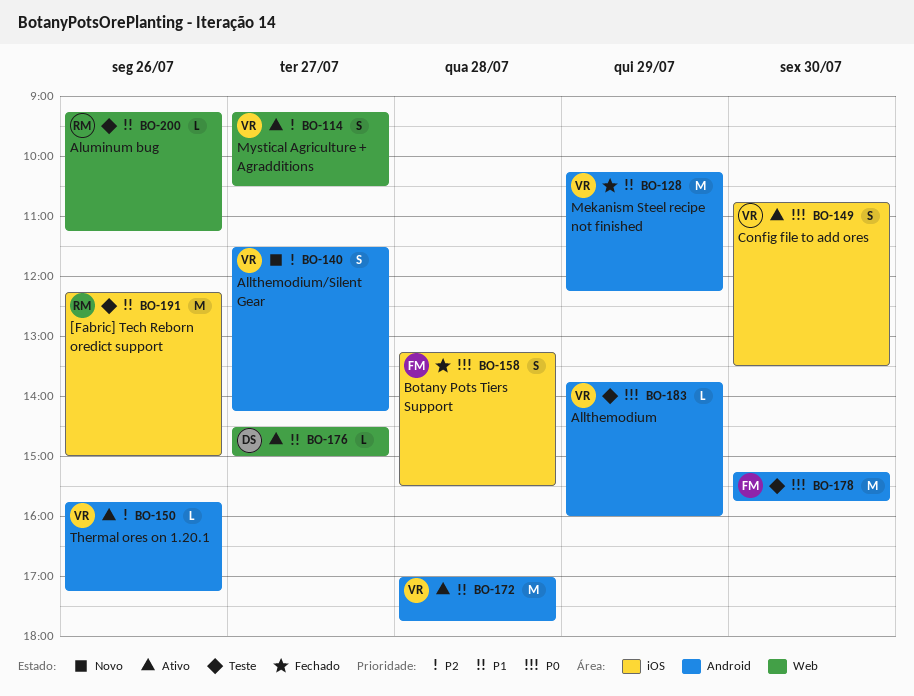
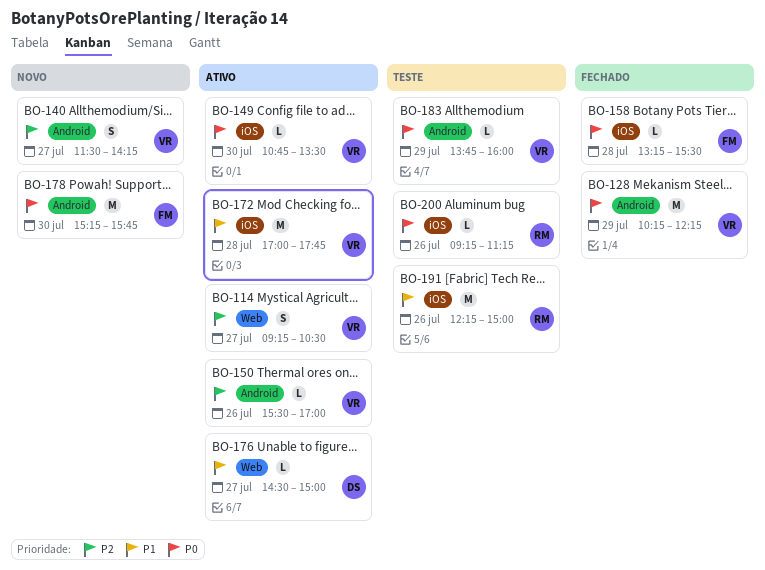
BO-128, priority: P1 -> P0
BO-149, estimate: S -> L
BO-150, begins: 15:45 -> 15:30
BO-150, ends: 17:15 -> 17:00
BO-158, estimate: S -> L
BO-172, label: Android -> iOS
BO-178, status: Teste -> Novo
BO-200, priority: P1 -> P0
BO-200, label: Web -> iOS

